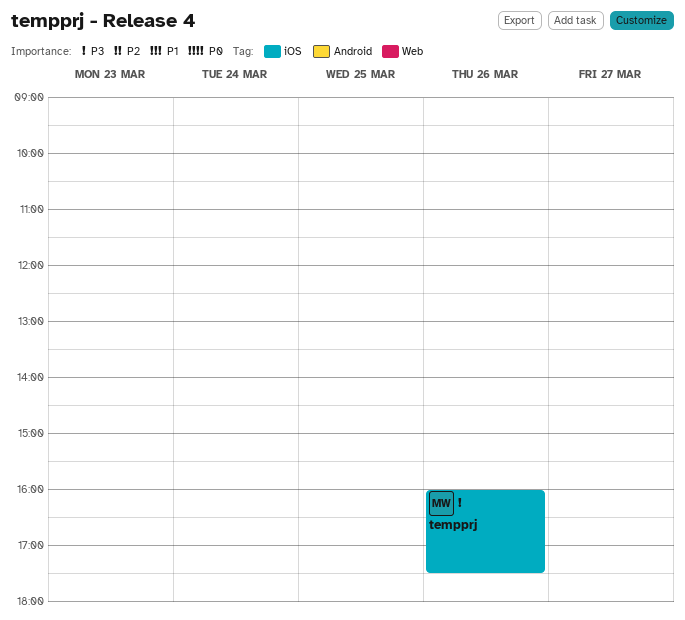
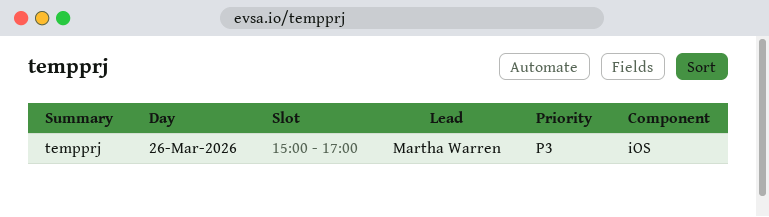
tempprj, begins: 16:00 -> 15:00
tempprj, ends: 17:30 -> 17:00

